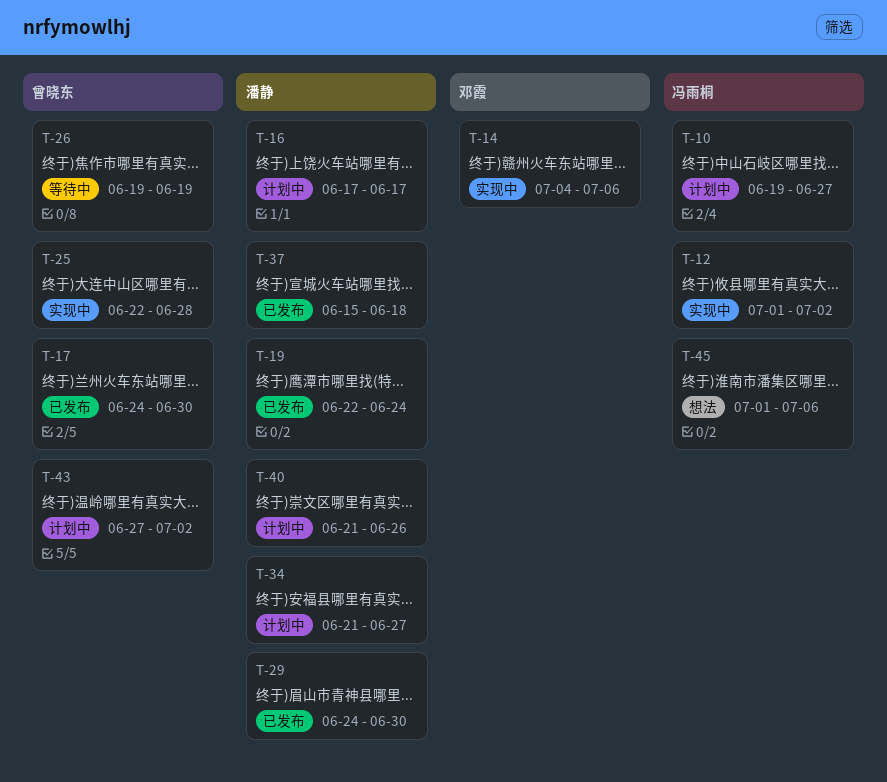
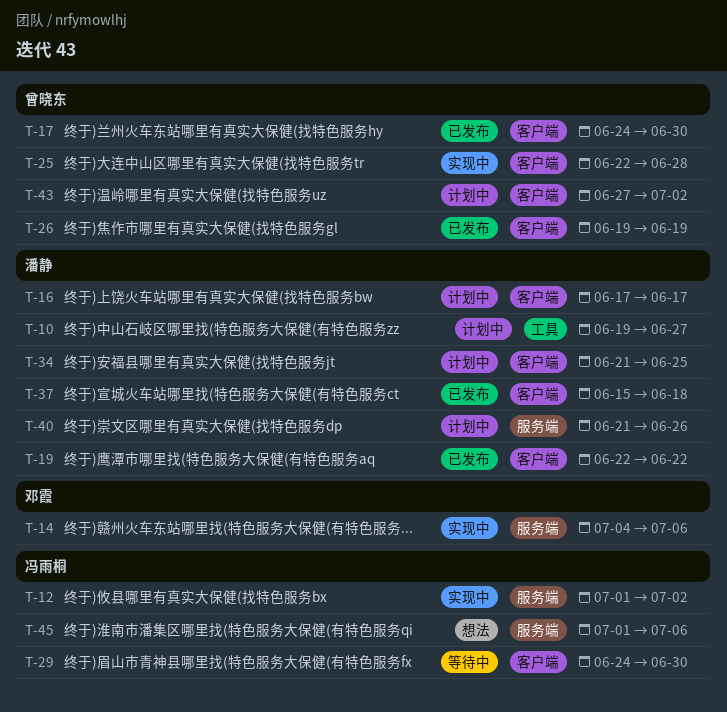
T-10, owner: 冯雨桐 -> 潘静
T-19, due: Jun 24 -> Jun 22
T-26, status: 等待中 -> 已发布
T-29, status: 已发布 -> 等待中
T-29, owner: 潘静 -> 冯雨桐
T-34, due: Jun 27 -> Jun 25

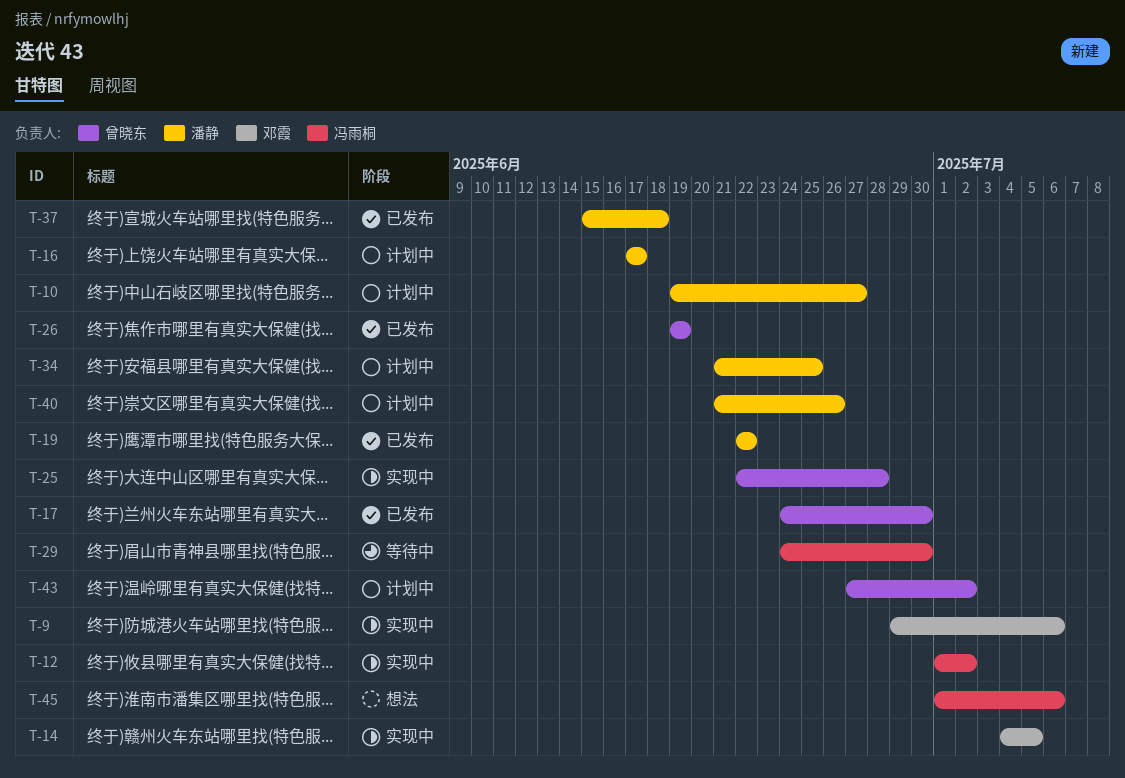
T-9: none -> present
T-14, due: Jul 6 -> Jul 5

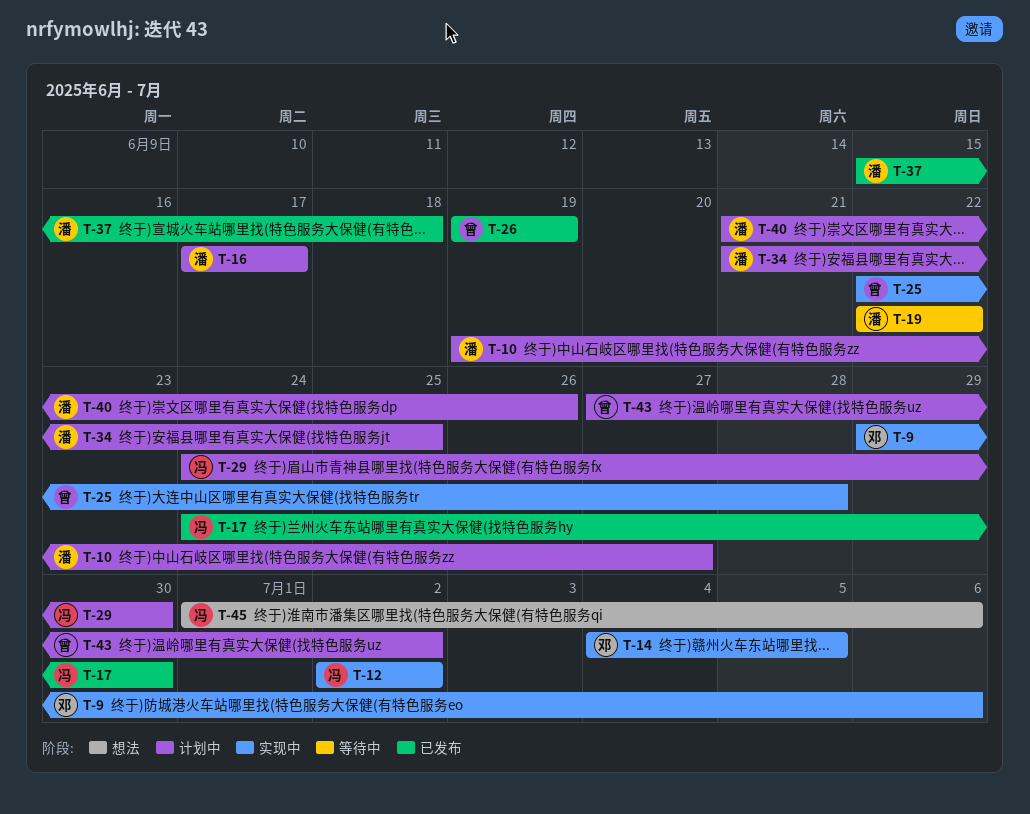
T-12, start: Jul 1 -> Jul 2
T-17, owner: 曾晓东 -> 冯雨桐
T-19, status: 已发布 -> 等待中
T-29, status: 等待中 -> 计划中

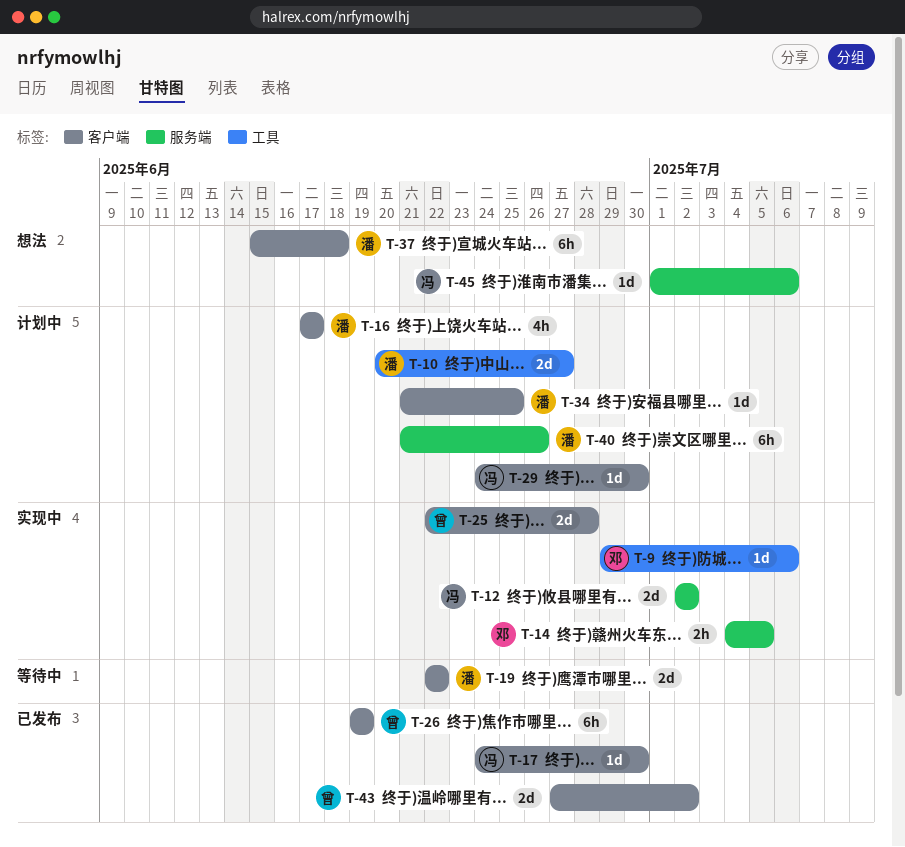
T-10, start: Jun 19 -> Jun 20
T-37, status: 已发布 -> 想法
T-43, status: 计划中 -> 已发布

